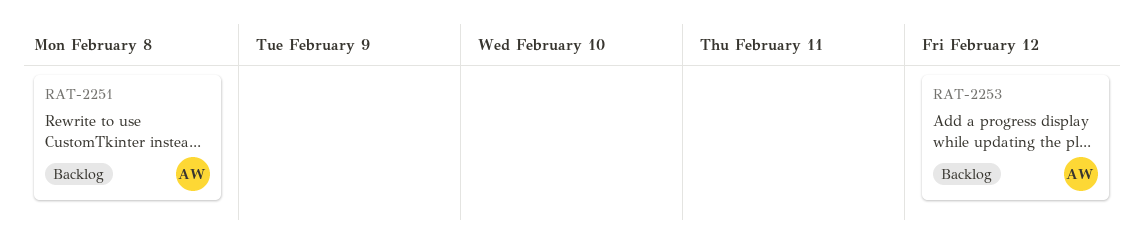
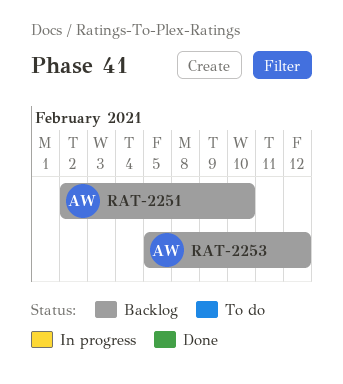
RAT-2251, due: Feb 8 -> Feb 10

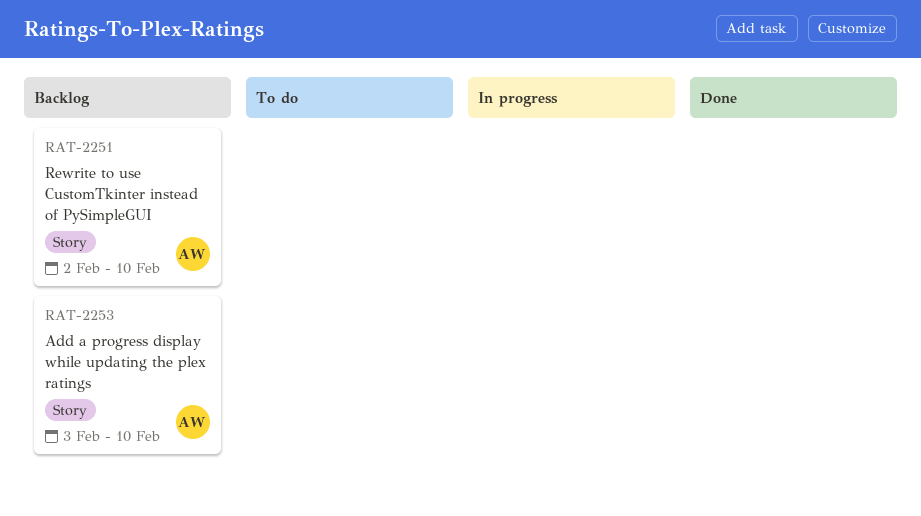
RAT-2253, start: Feb 5 -> Feb 3
RAT-2253, due: Feb 12 -> Feb 10

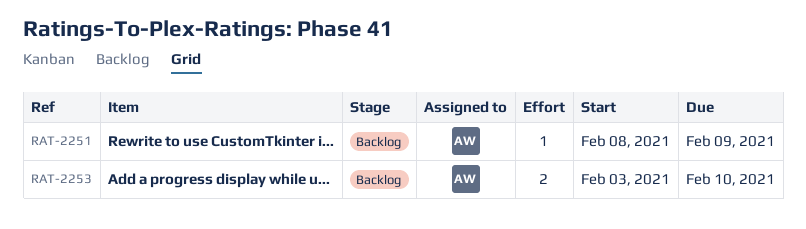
RAT-2251, start: Feb 2 -> Feb 8
RAT-2251, due: Feb 10 -> Feb 9

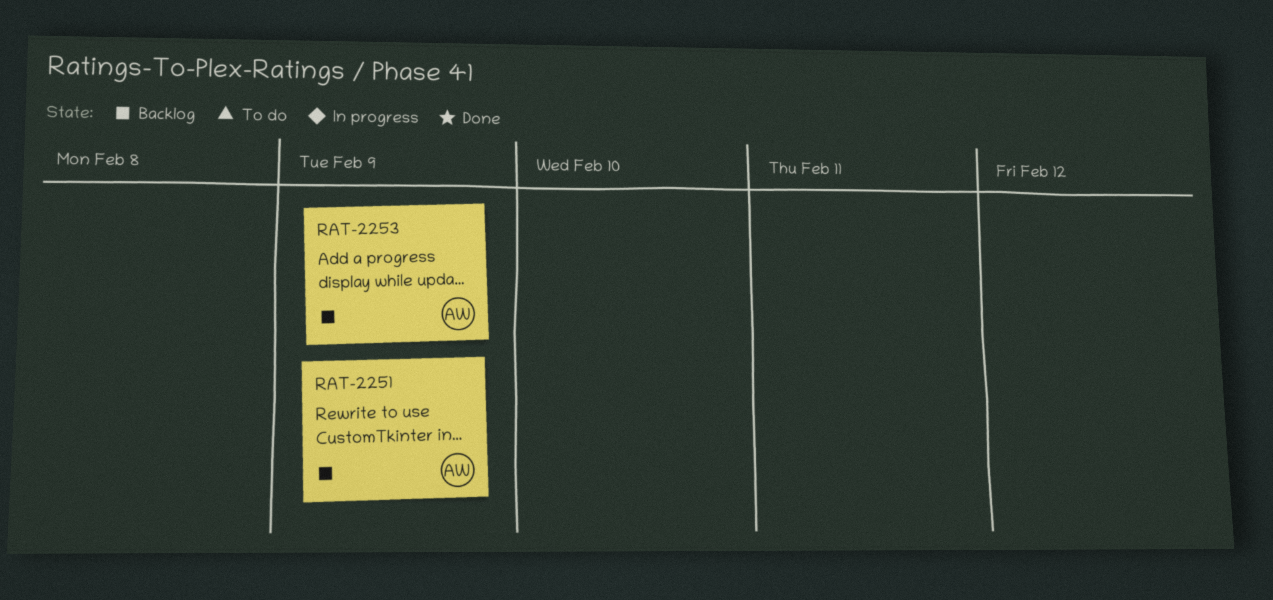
RAT-2253, due: Feb 10 -> Feb 9

